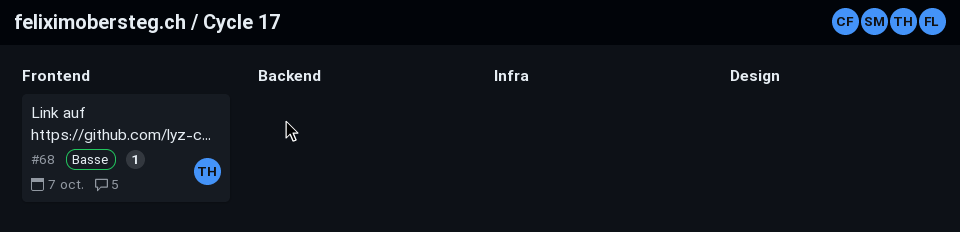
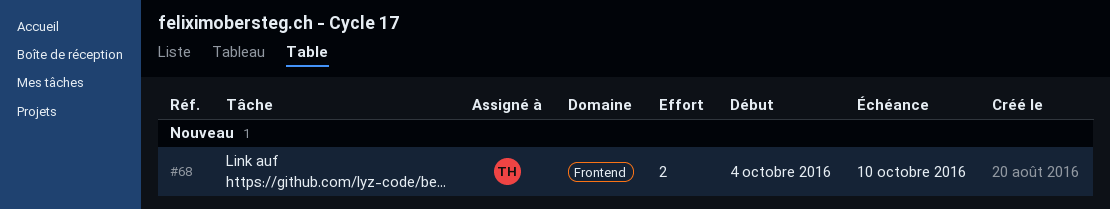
#68, estimate: 1 -> 2
#68, due: Oct 7 -> Oct 10

